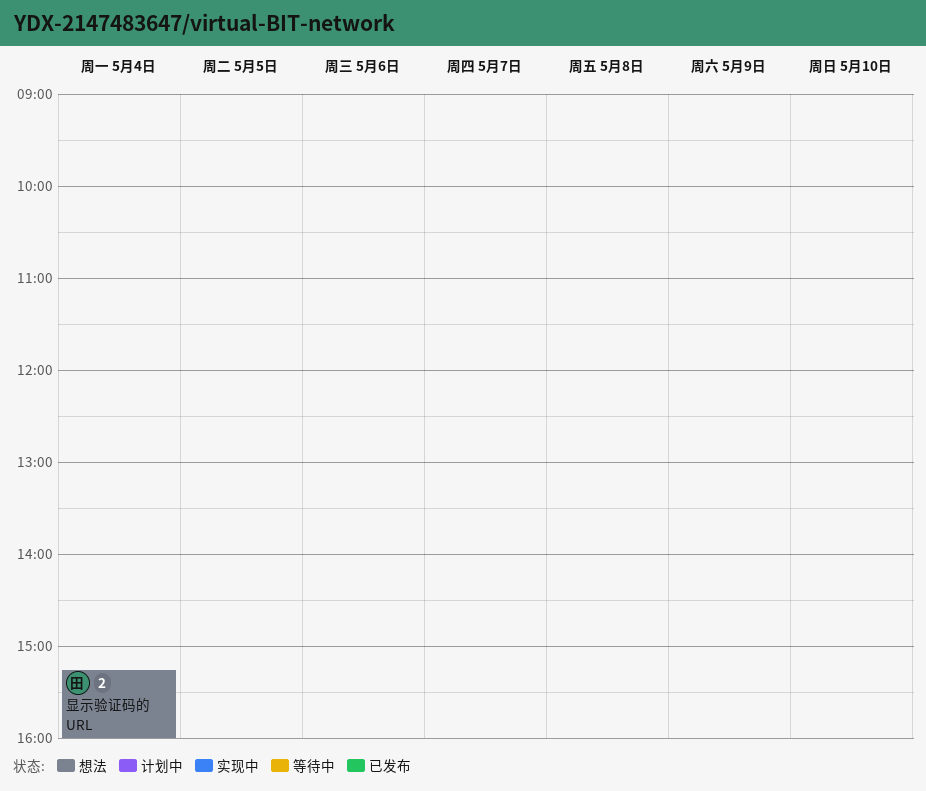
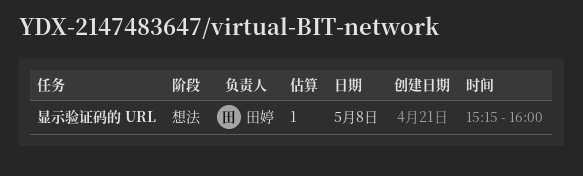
显示验证码的 URL, estimate: 2 -> 1
显示验证码的 URL, day: May 4 -> May 8

